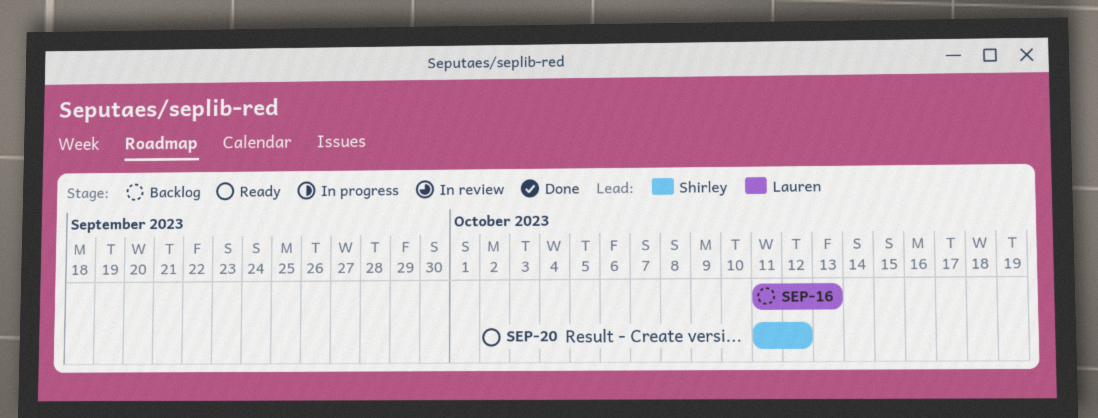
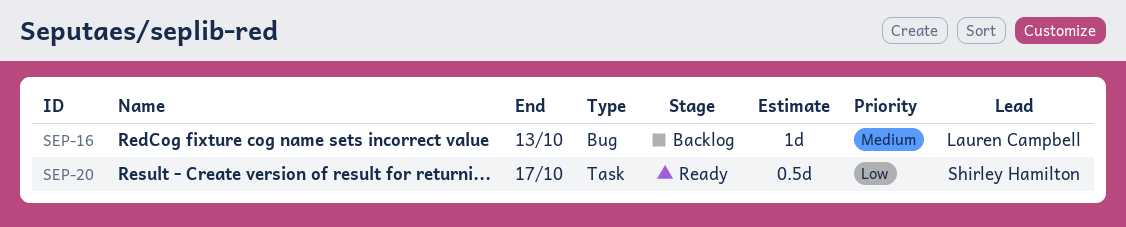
SEP-20, due: Oct 12 -> Oct 17

